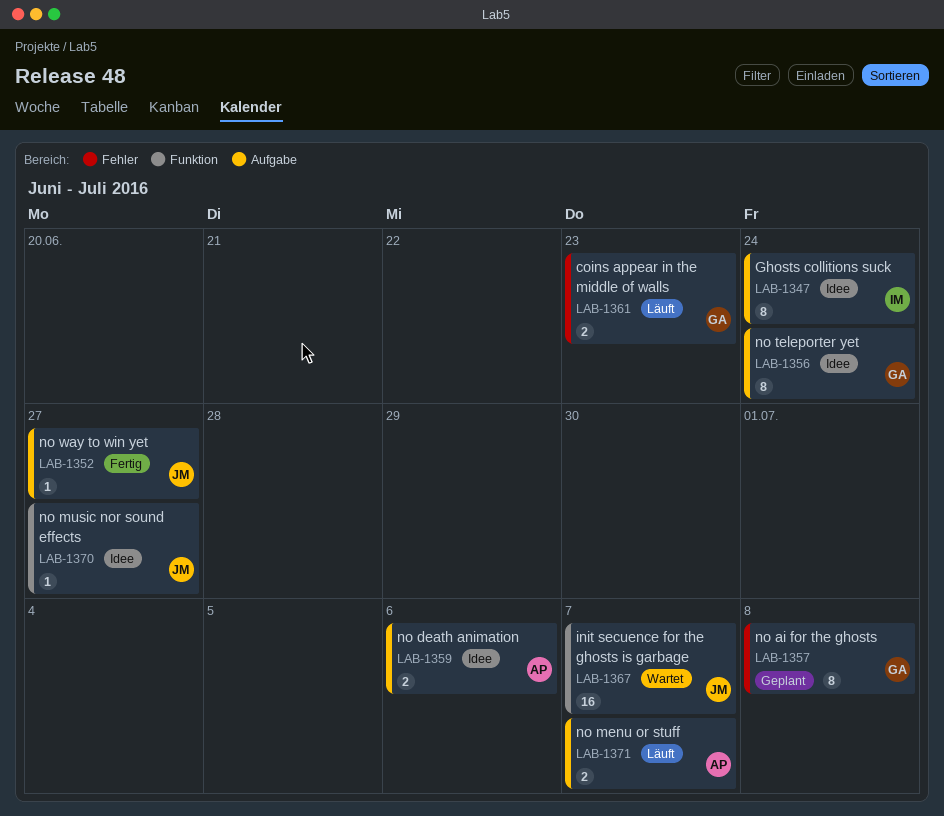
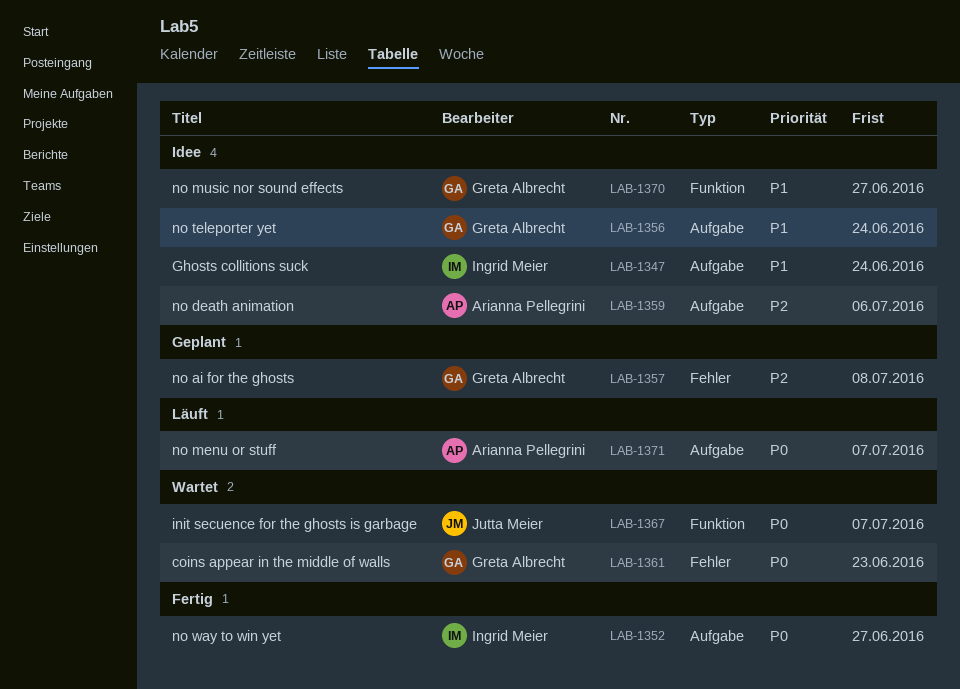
LAB-1352, owner: Jutta Meier -> Ingrid Meier
LAB-1361, status: Läuft -> Wartet
LAB-1370, owner: Jutta Meier -> Greta Albrecht

